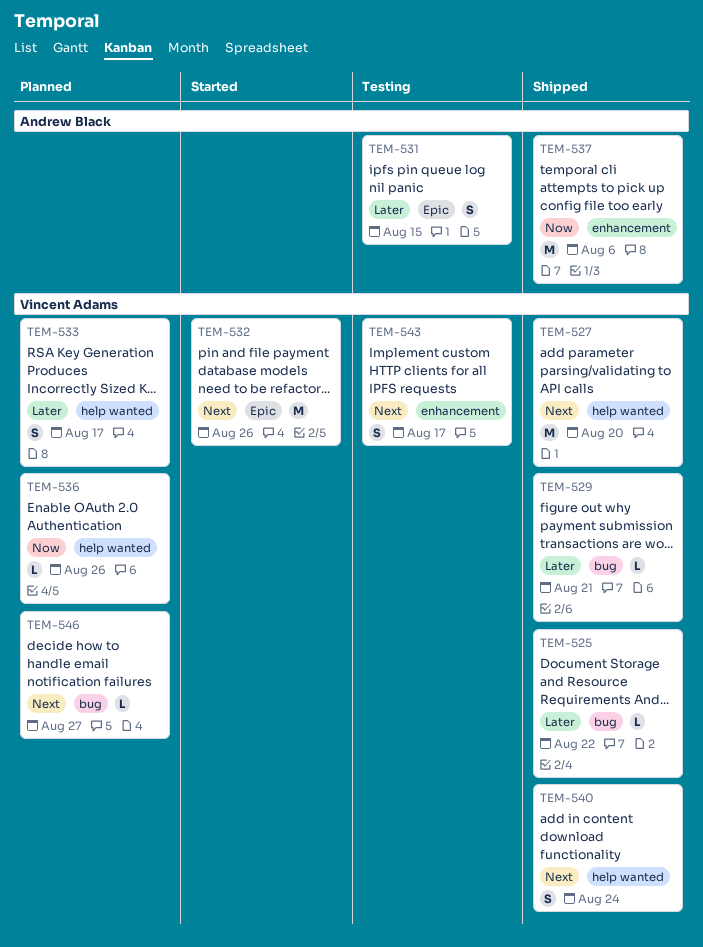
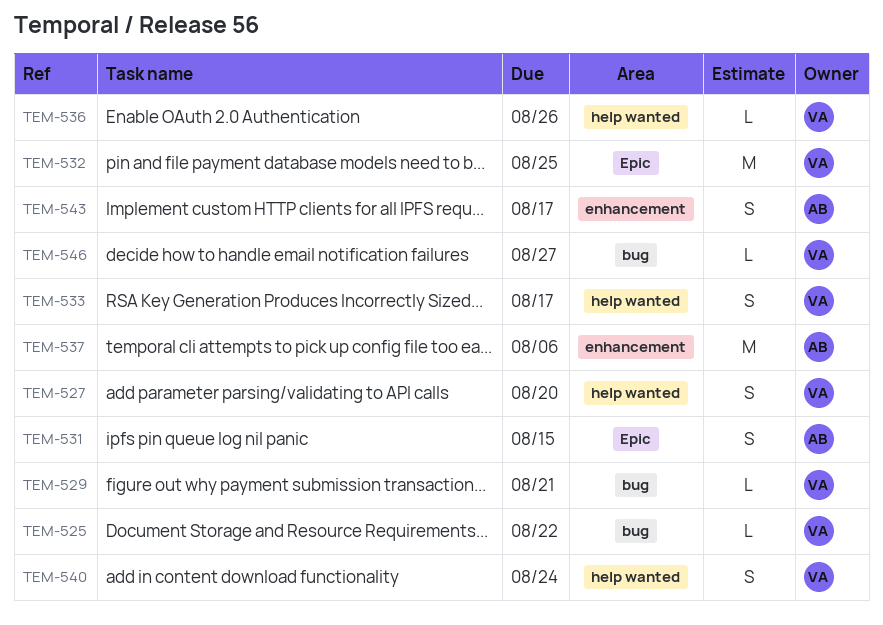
TEM-527, estimate: M -> S
TEM-532, due: Aug 26 -> Aug 25
TEM-543, owner: Vincent Adams -> Andrew Black

